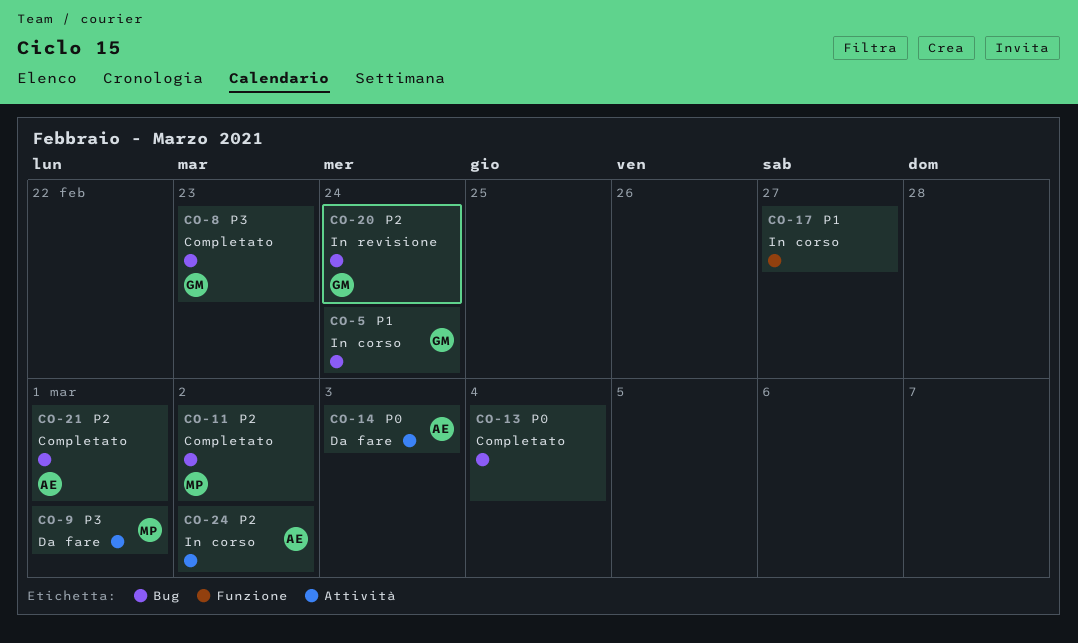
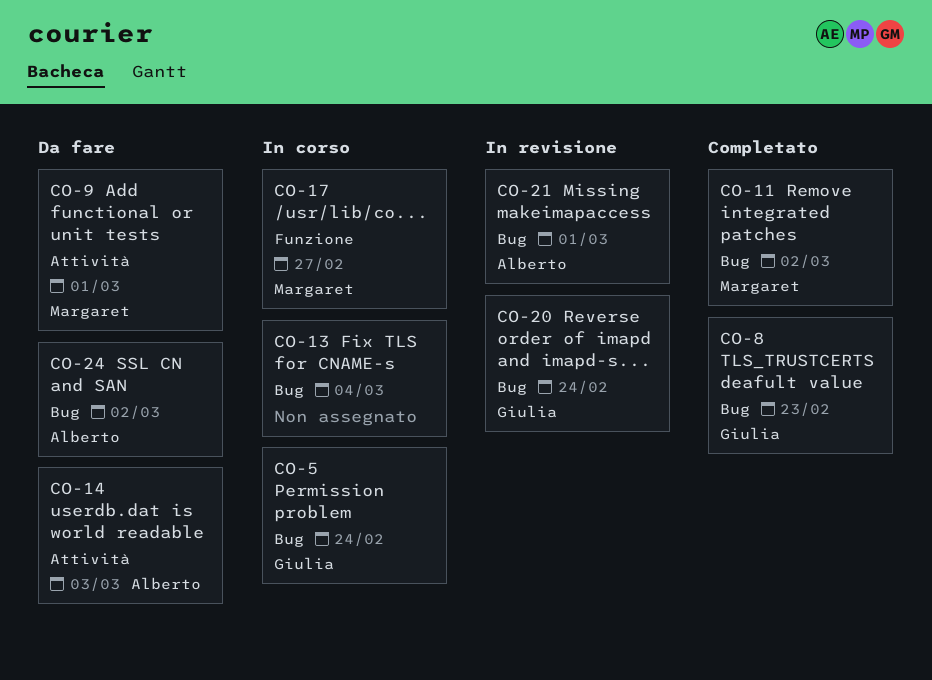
CO-13, status: Completato -> In corso
CO-17, owner: none -> Margaret
CO-21, status: Completato -> In revisione
CO-24, status: In corso -> Da fare
CO-24, label: Attività -> Bug

